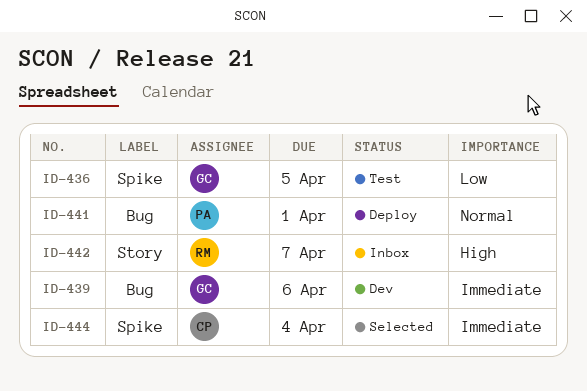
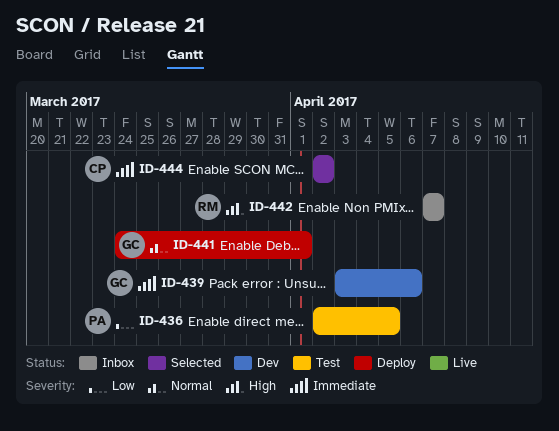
ID-436, owner: GC -> PA
ID-441, owner: PA -> GC
ID-444, due: Apr 4 -> Apr 2

